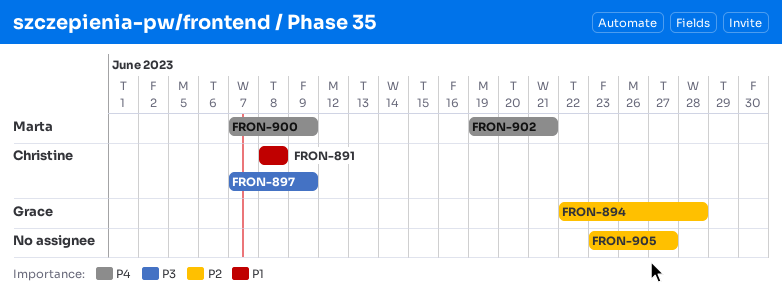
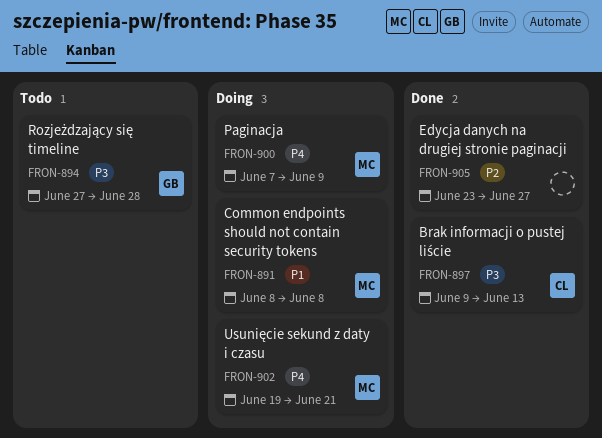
FRON-891, owner: Christine -> Marta
FRON-894, priority: P2 -> P3
FRON-894, start: Jun 22 -> Jun 27
FRON-897, start: Jun 7 -> Jun 9
FRON-897, due: Jun 9 -> Jun 13

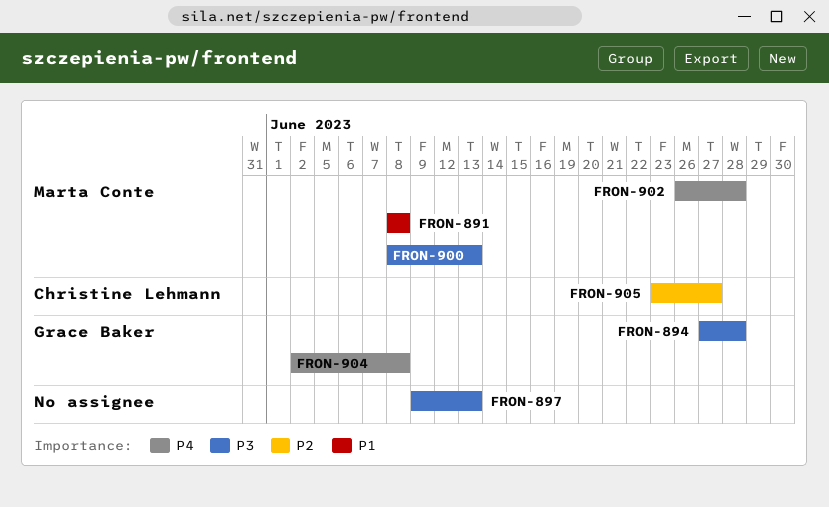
FRON-897, owner: Christine Lehmann -> none
FRON-900, priority: P4 -> P3
FRON-900, start: Jun 7 -> Jun 8
FRON-900, due: Jun 9 -> Jun 13
FRON-902, start: Jun 19 -> Jun 26
FRON-902, due: Jun 21 -> Jun 28
FRON-904: none -> present
FRON-905, owner: none -> Christine Lehmann

